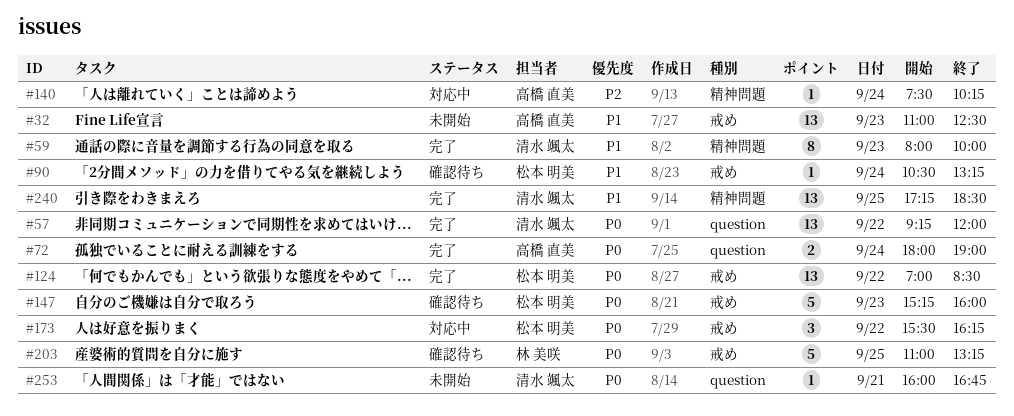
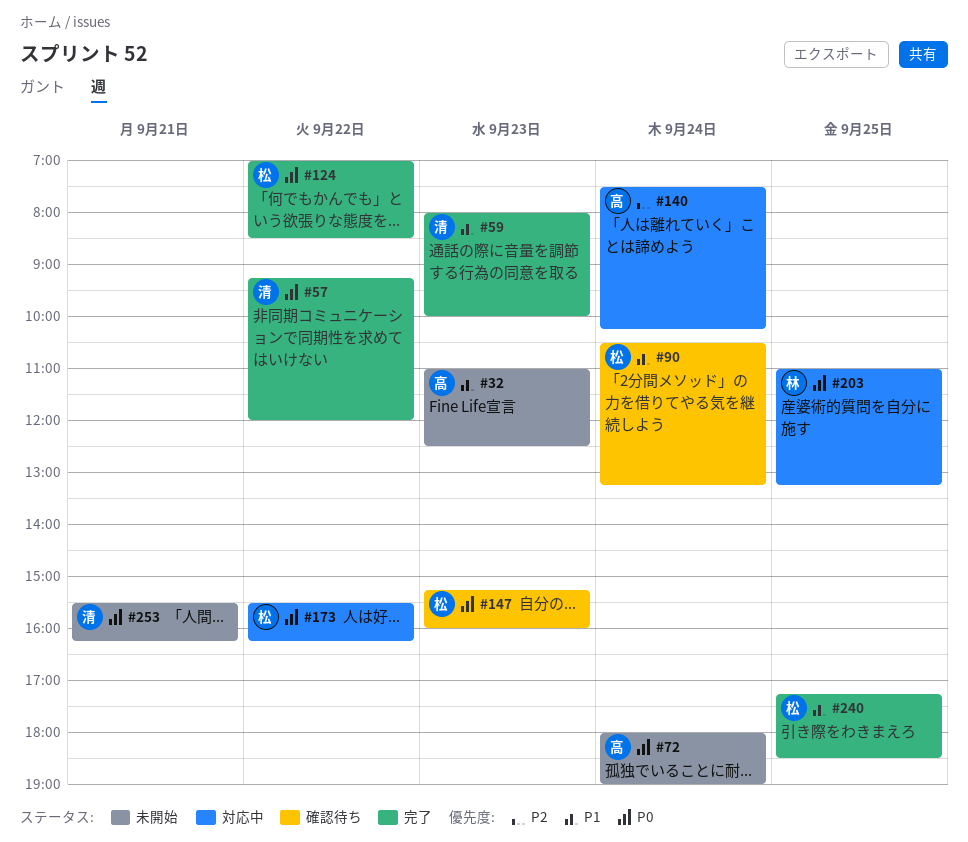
#72, status: 完了 -> 未開始
#203, status: 確認待ち -> 対応中
#240, owner: 清水 颯太 -> 松本 明美
#253, begins: 16:00 -> 15:30
#253, ends: 16:45 -> 16:15

